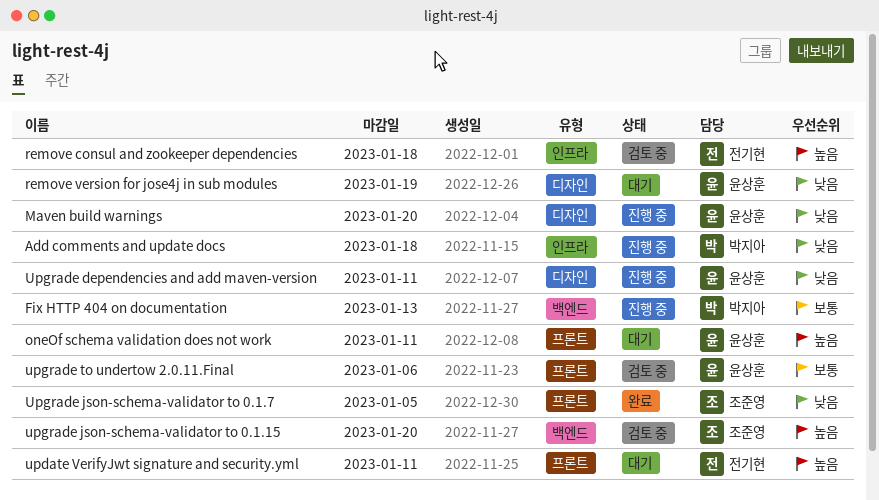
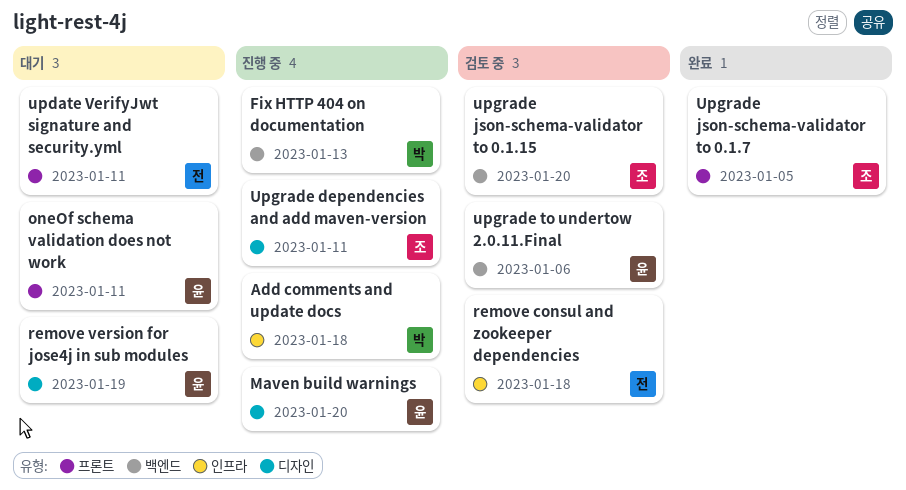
Upgrade dependencies and add maven-version, owner: 윤상훈 -> 조준영
upgrade to undertow 2.0.11.Final, label: 프론트 -> 백엔드

